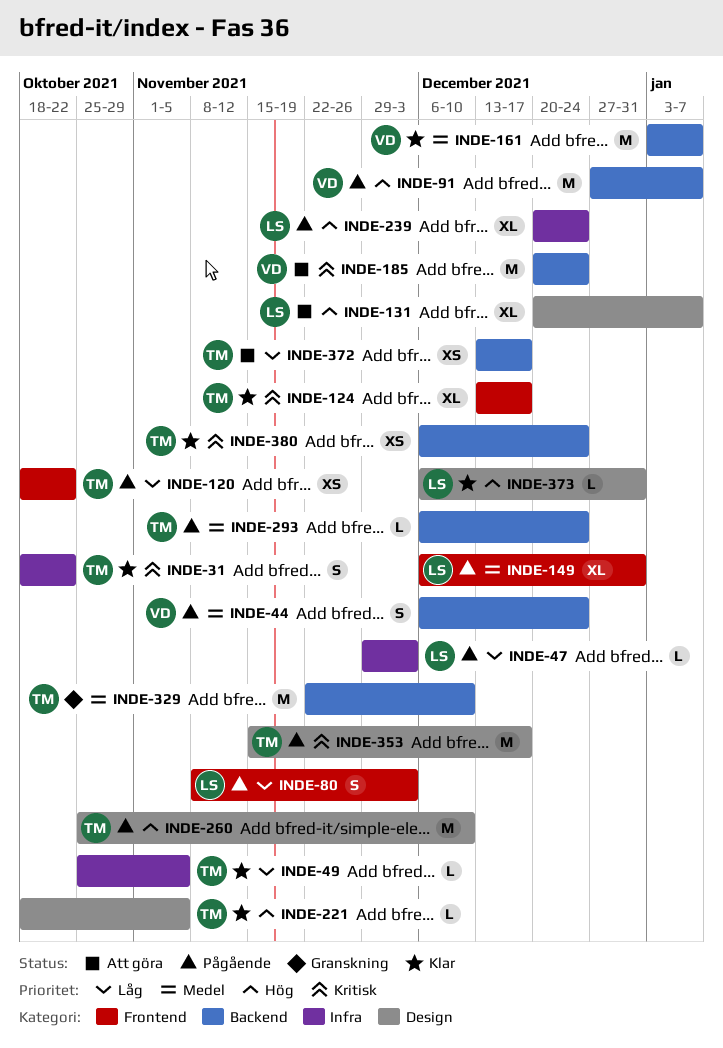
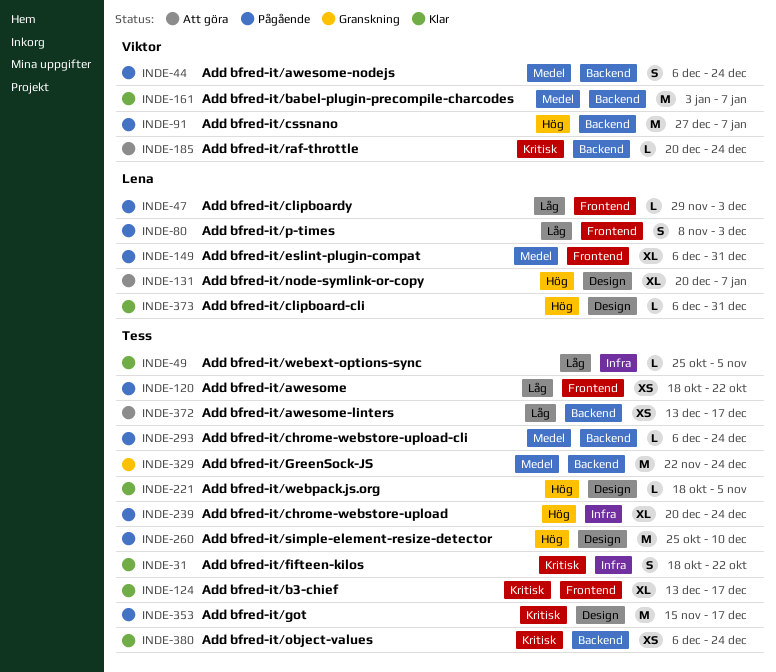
INDE-47, label: Infra -> Frontend
INDE-185, estimate: M -> L
INDE-239, owner: Lena -> Tess
INDE-329, due: Dec 10 -> Dec 24

